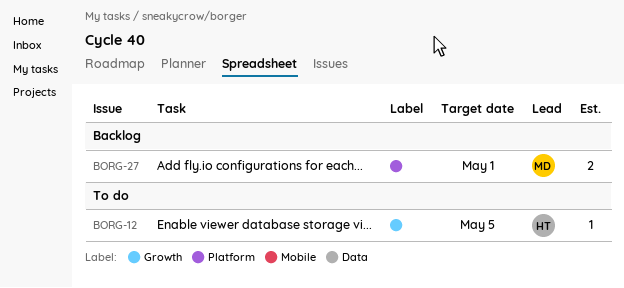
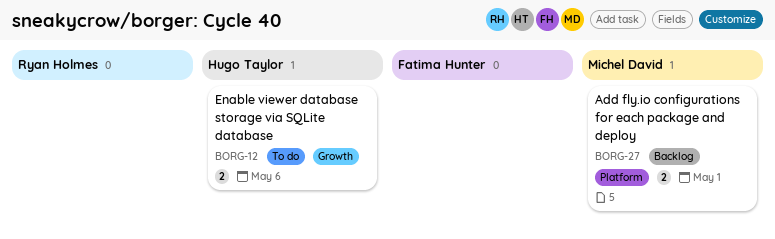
BORG-12, estimate: 1 -> 2
BORG-12, due: May 5 -> May 6

